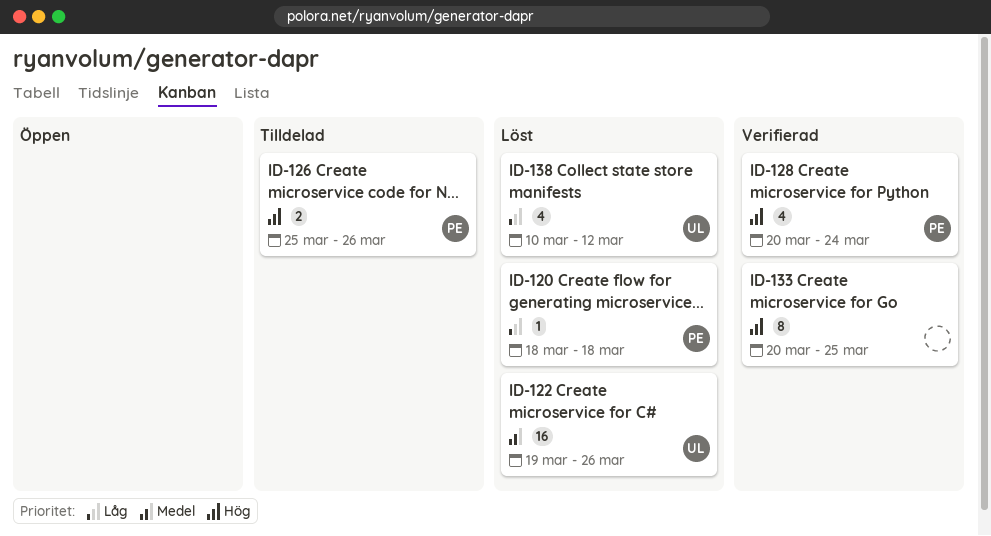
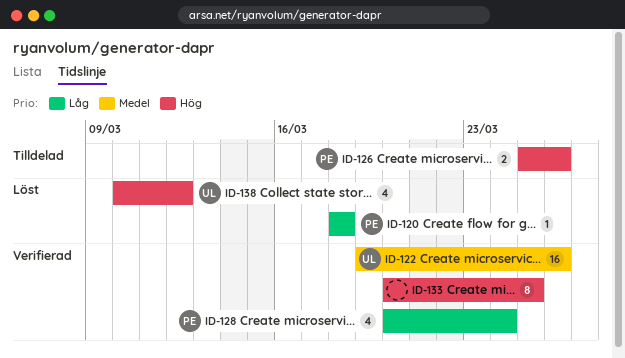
ID-122, status: Löst -> Verifierad
ID-128, priority: Hög -> Låg
ID-138, priority: Låg -> Hög

